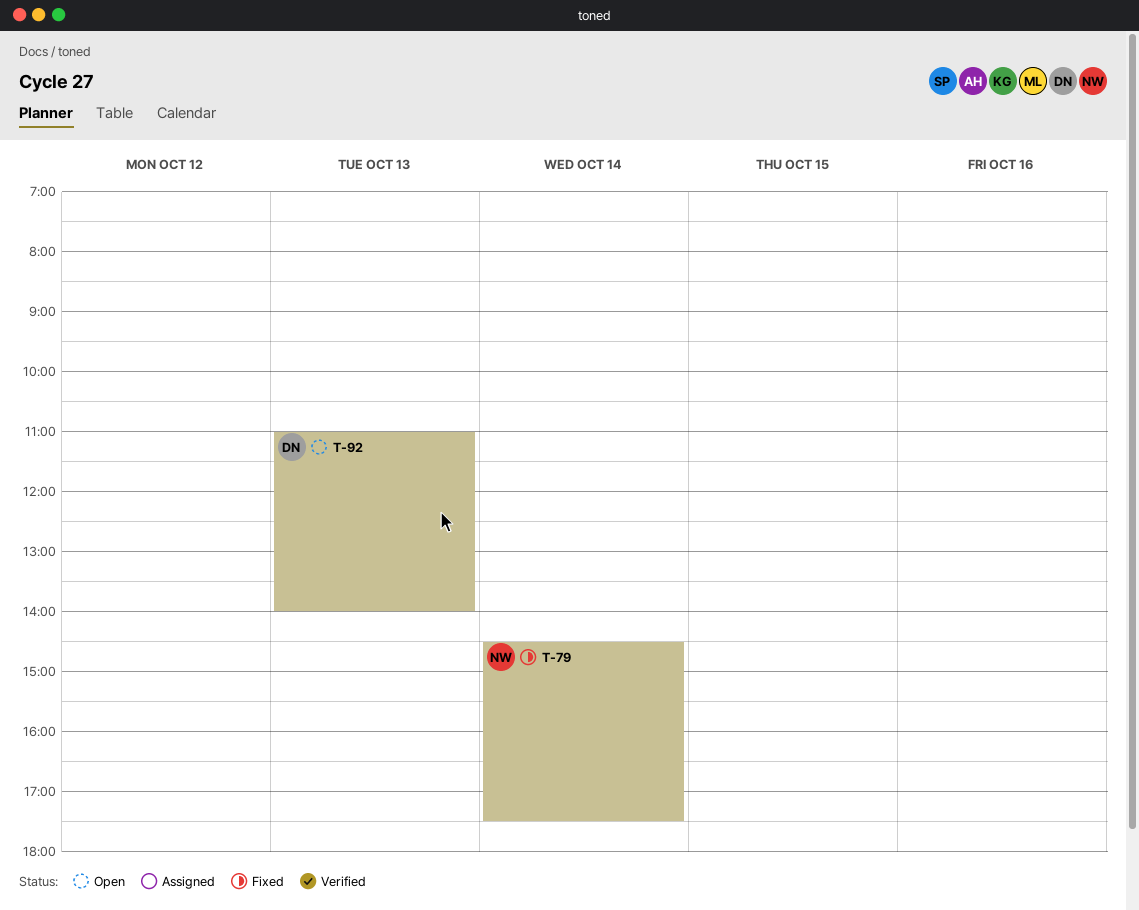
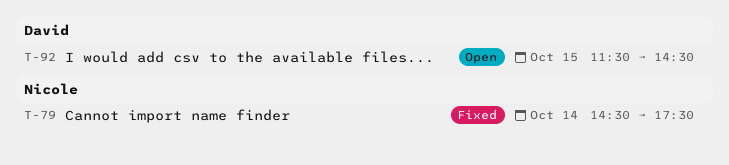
T-92, day: Oct 13 -> Oct 15
T-92, begins: 11:00 -> 11:30
T-92, ends: 14:00 -> 14:30

